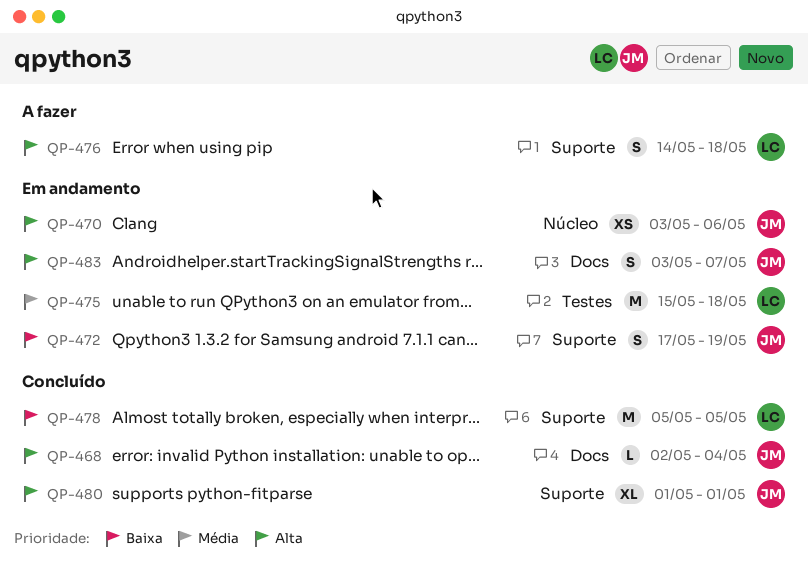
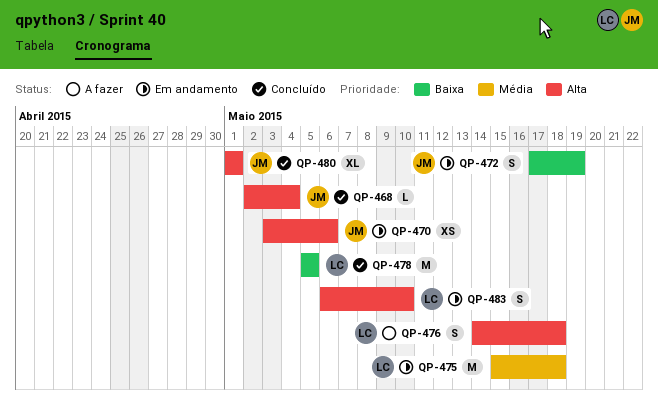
QP-483, owner: JM -> LC
QP-483, start: May 3 -> May 6
QP-483, due: May 7 -> May 10

